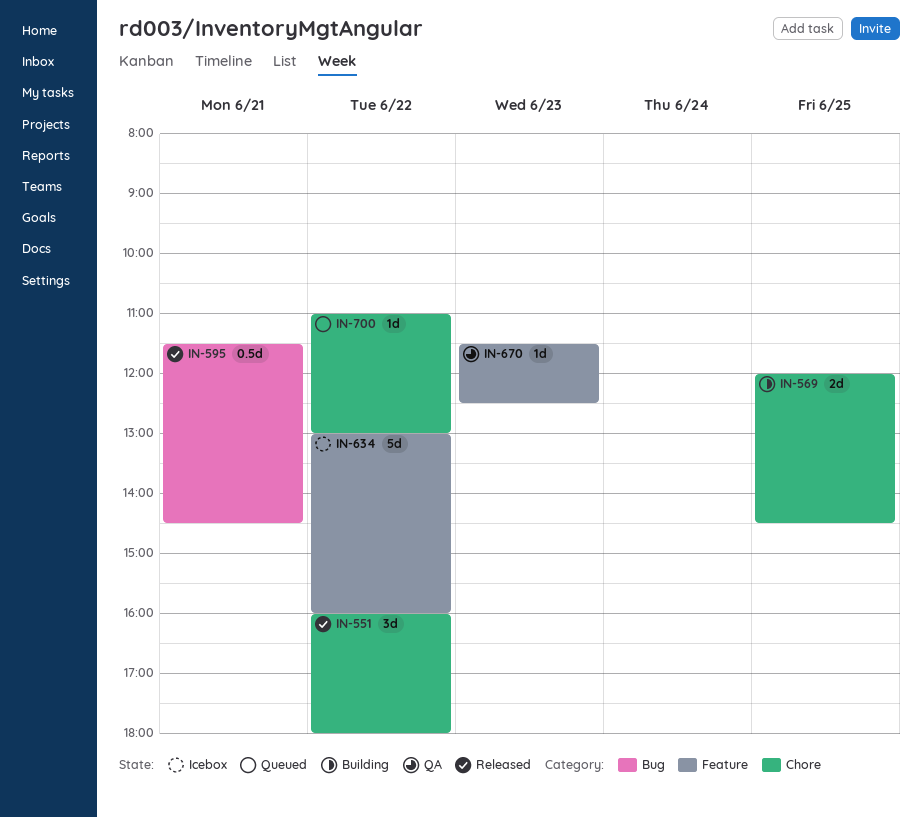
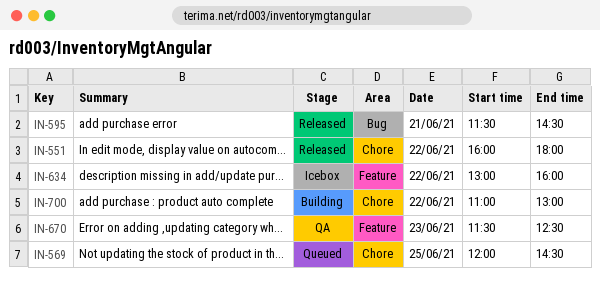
IN-569, status: Building -> Queued
IN-700, status: Queued -> Building

